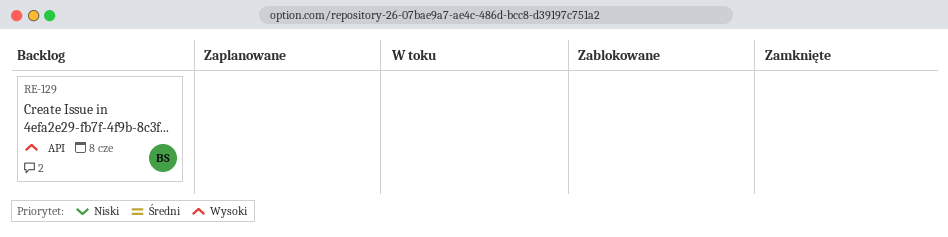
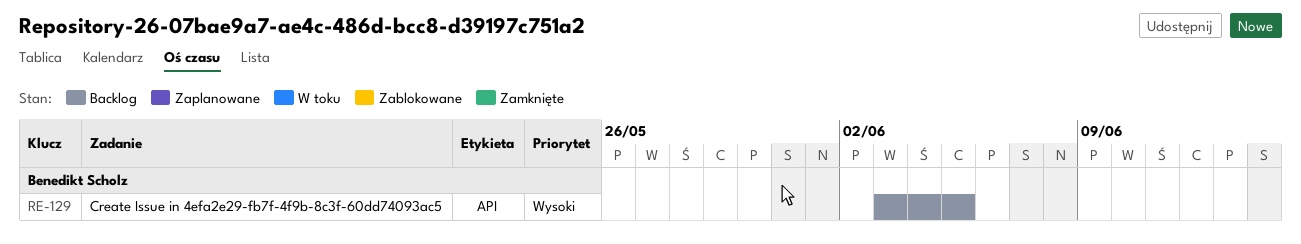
RE-129, due: Jun 8 -> Jun 5

